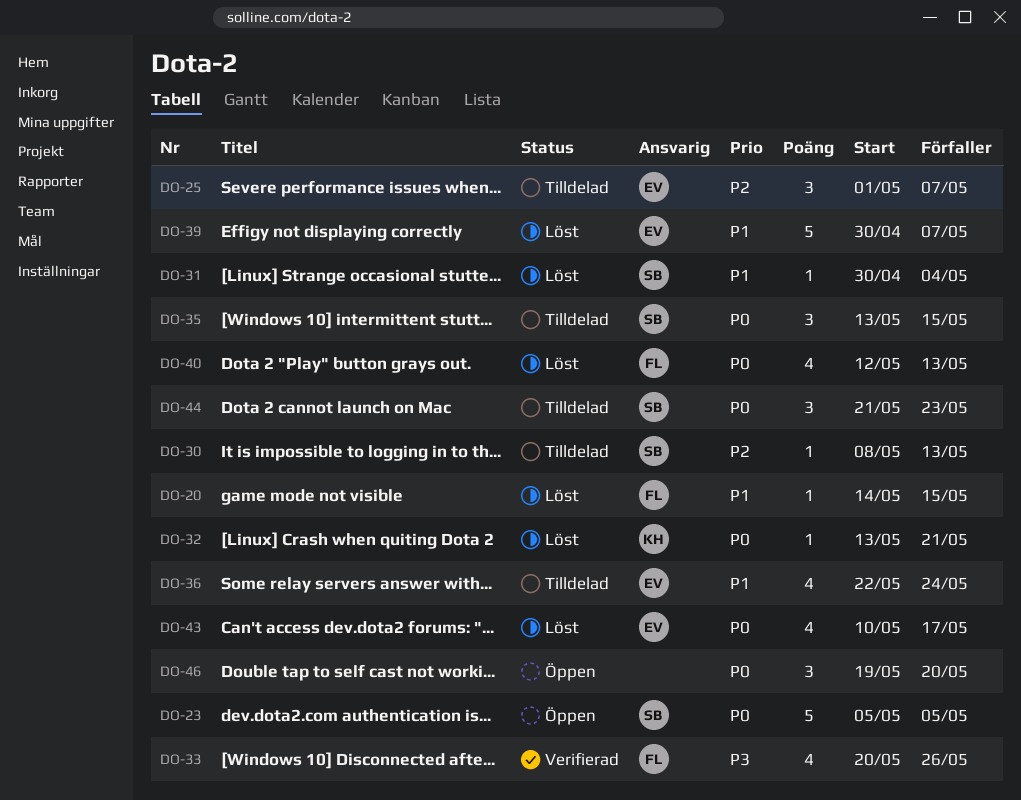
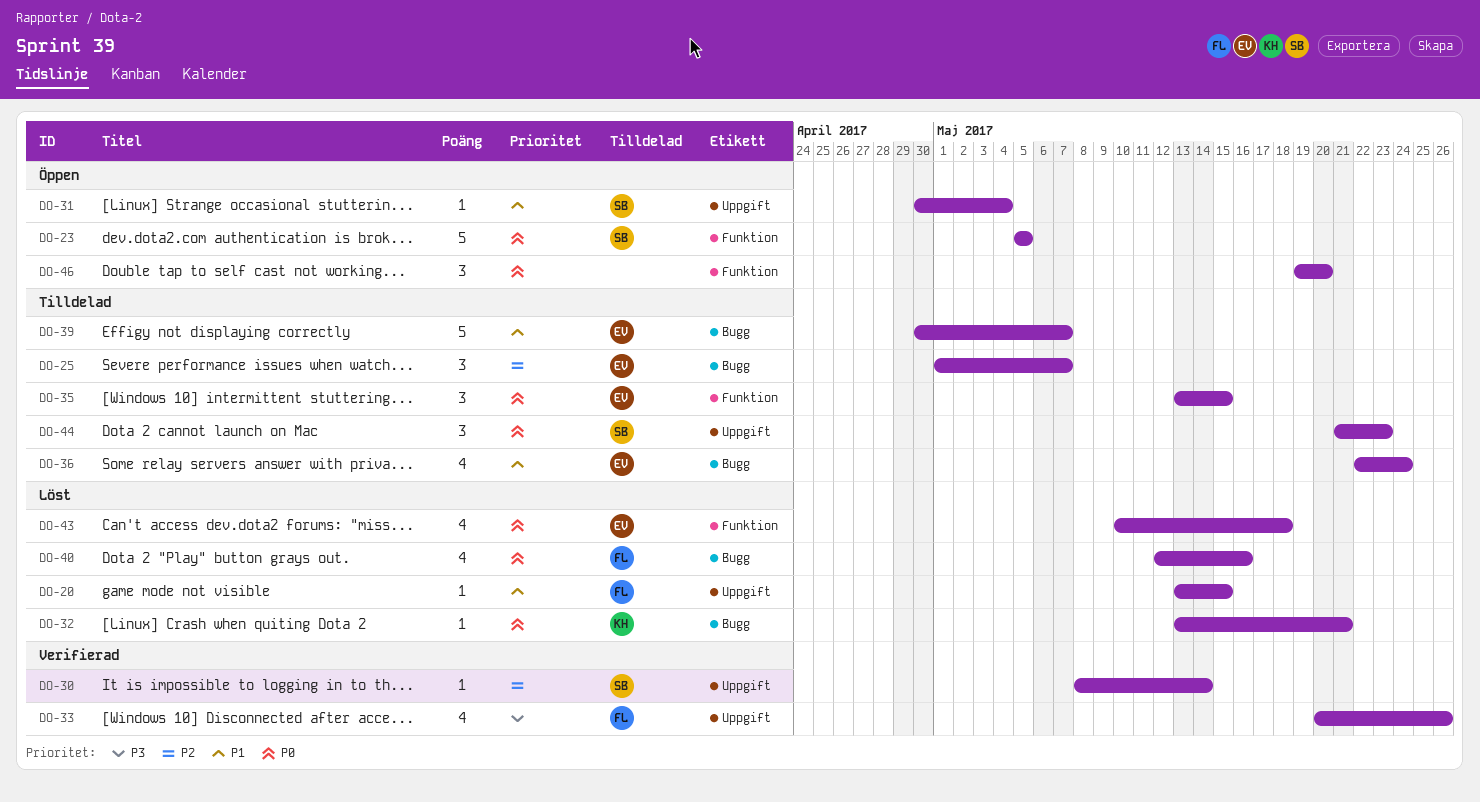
DO-20, start: May 14 -> May 13
DO-30, status: Tilldelad -> Verifierad
DO-30, due: May 13 -> May 14
DO-31, status: Löst -> Öppen
DO-35, owner: SB -> EV
DO-39, status: Löst -> Tilldelad
DO-40, due: May 13 -> May 16
DO-43, due: May 17 -> May 18

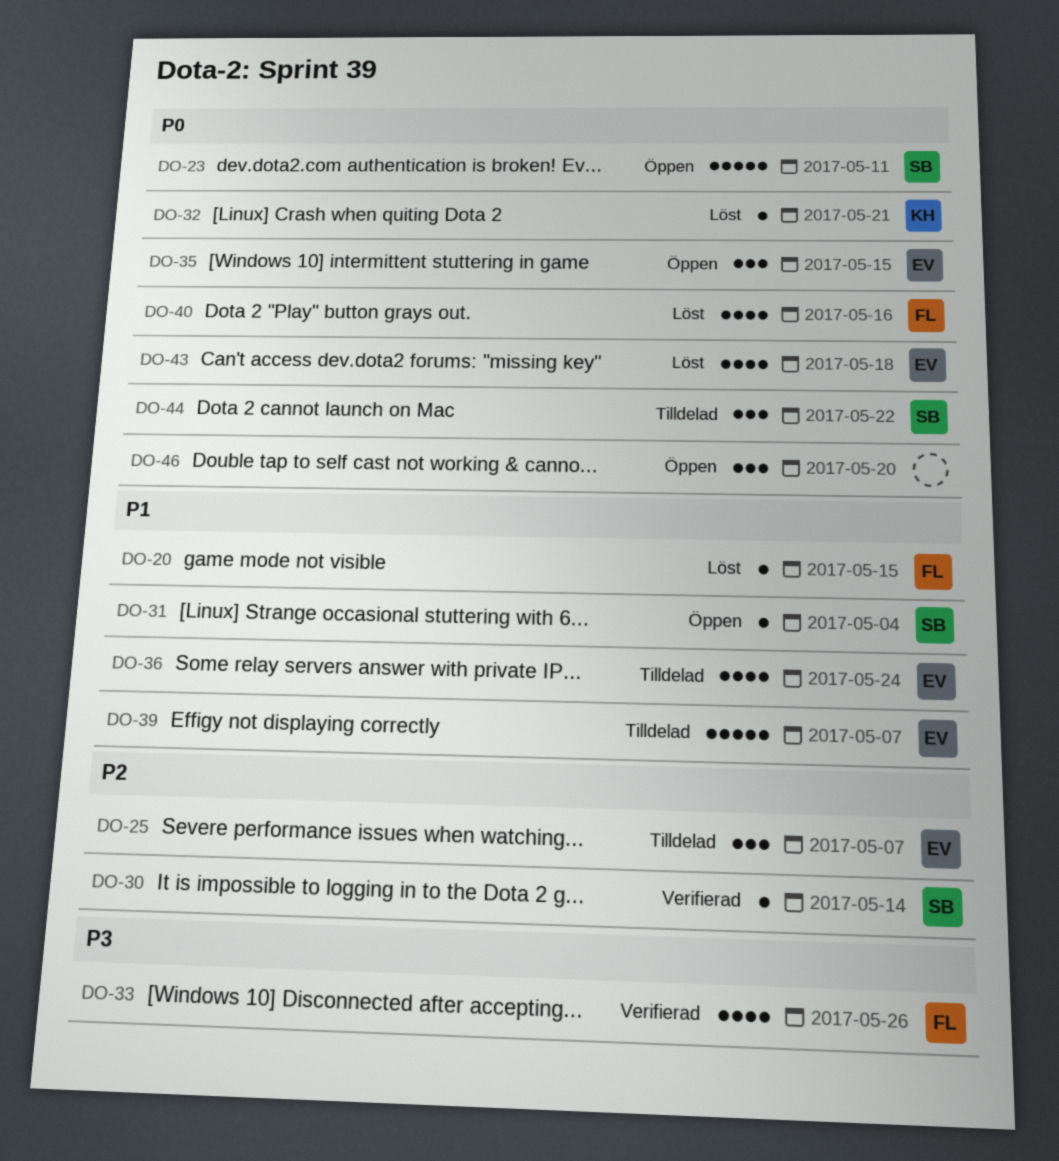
DO-23, due: May 5 -> May 11
DO-35, status: Tilldelad -> Öppen
DO-44, due: May 23 -> May 22

